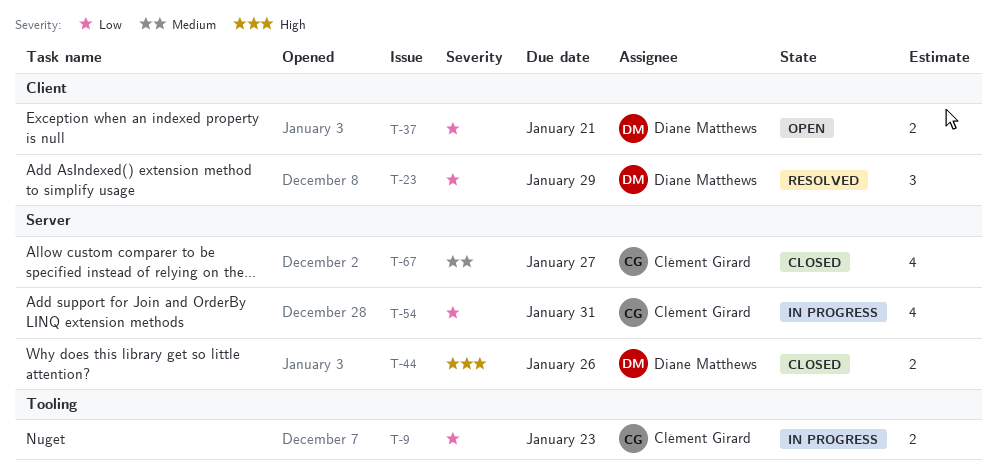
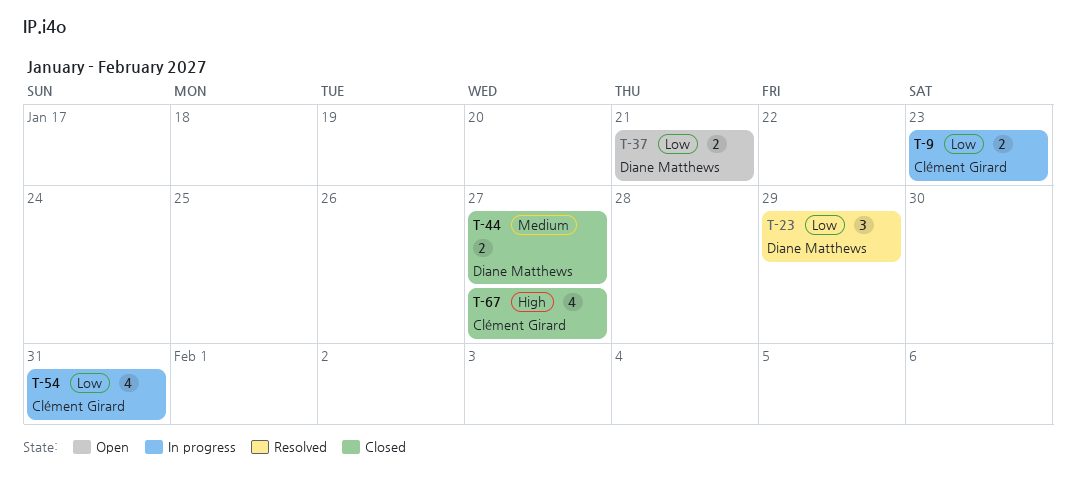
T-44, priority: High -> Medium
T-44, due: Jan 26 -> Jan 27
T-67, priority: Medium -> High

